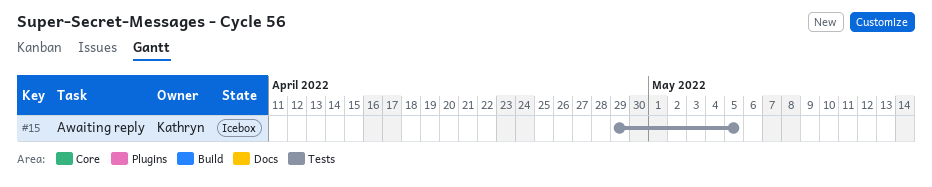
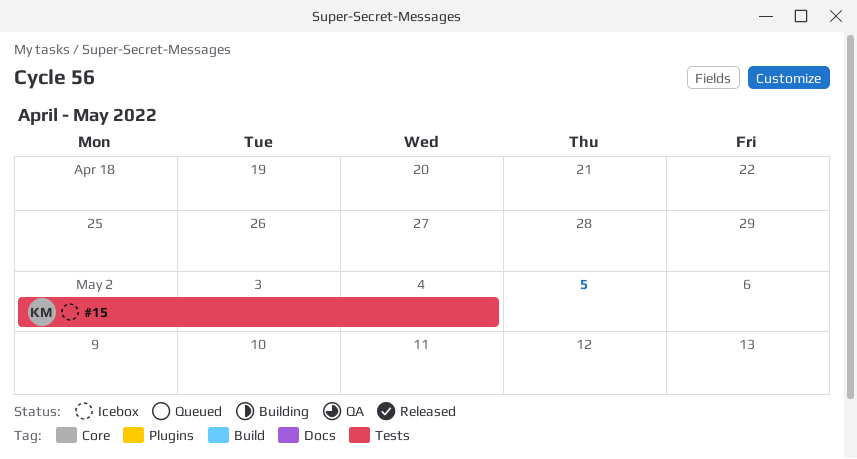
#15, start: Apr 29 -> May 2
#15, due: May 5 -> May 4

